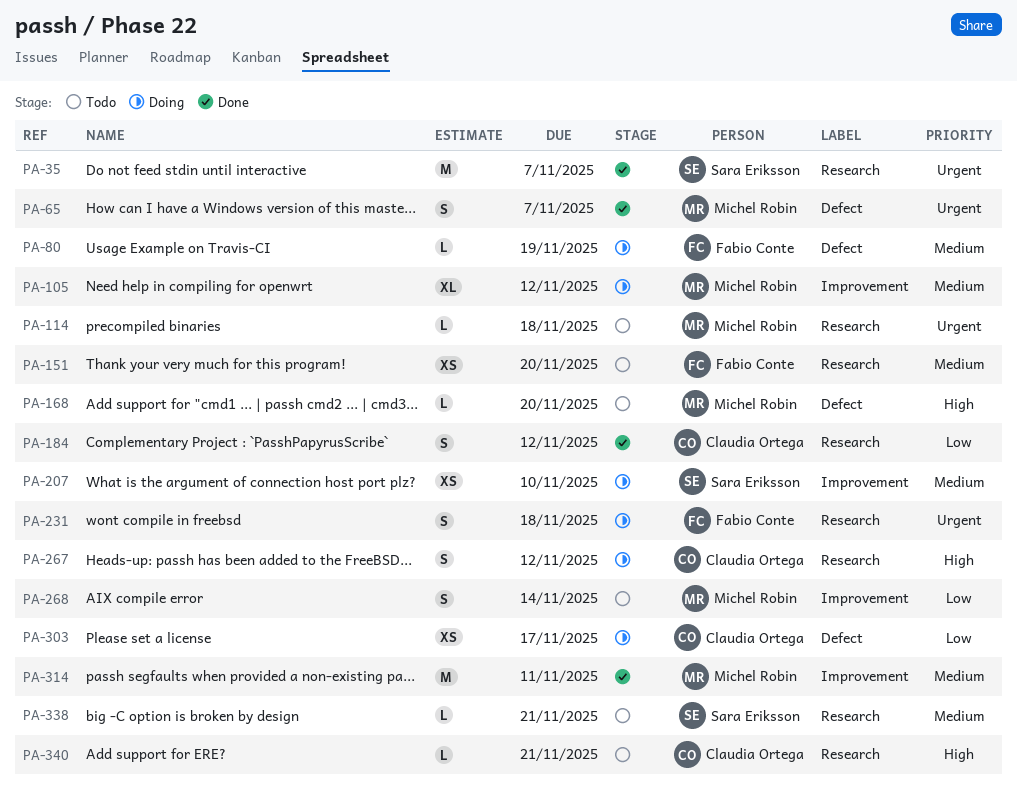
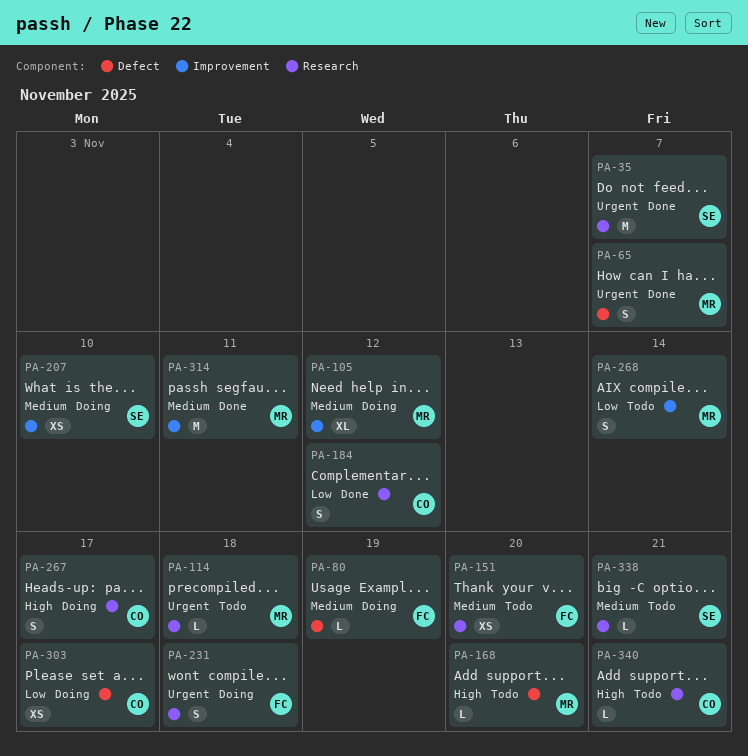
PA-267, due: Nov 12 -> Nov 17

